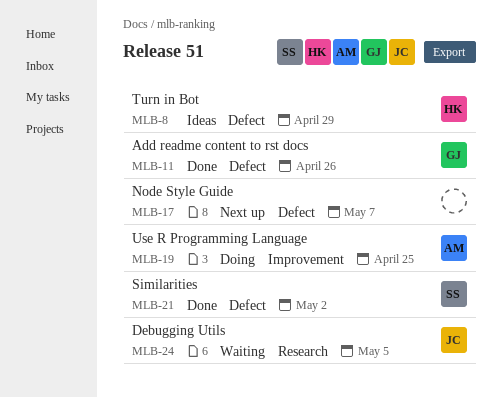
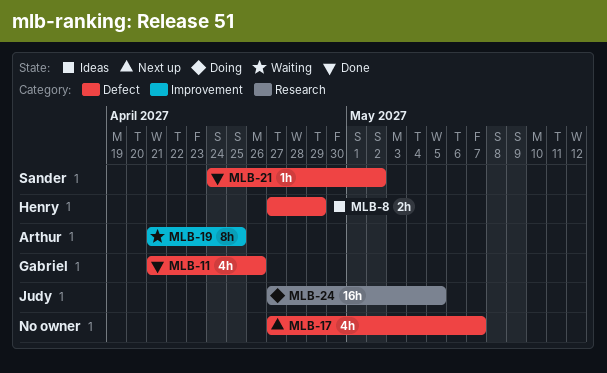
MLB-19, status: Doing -> Waiting
MLB-24, status: Waiting -> Doing

